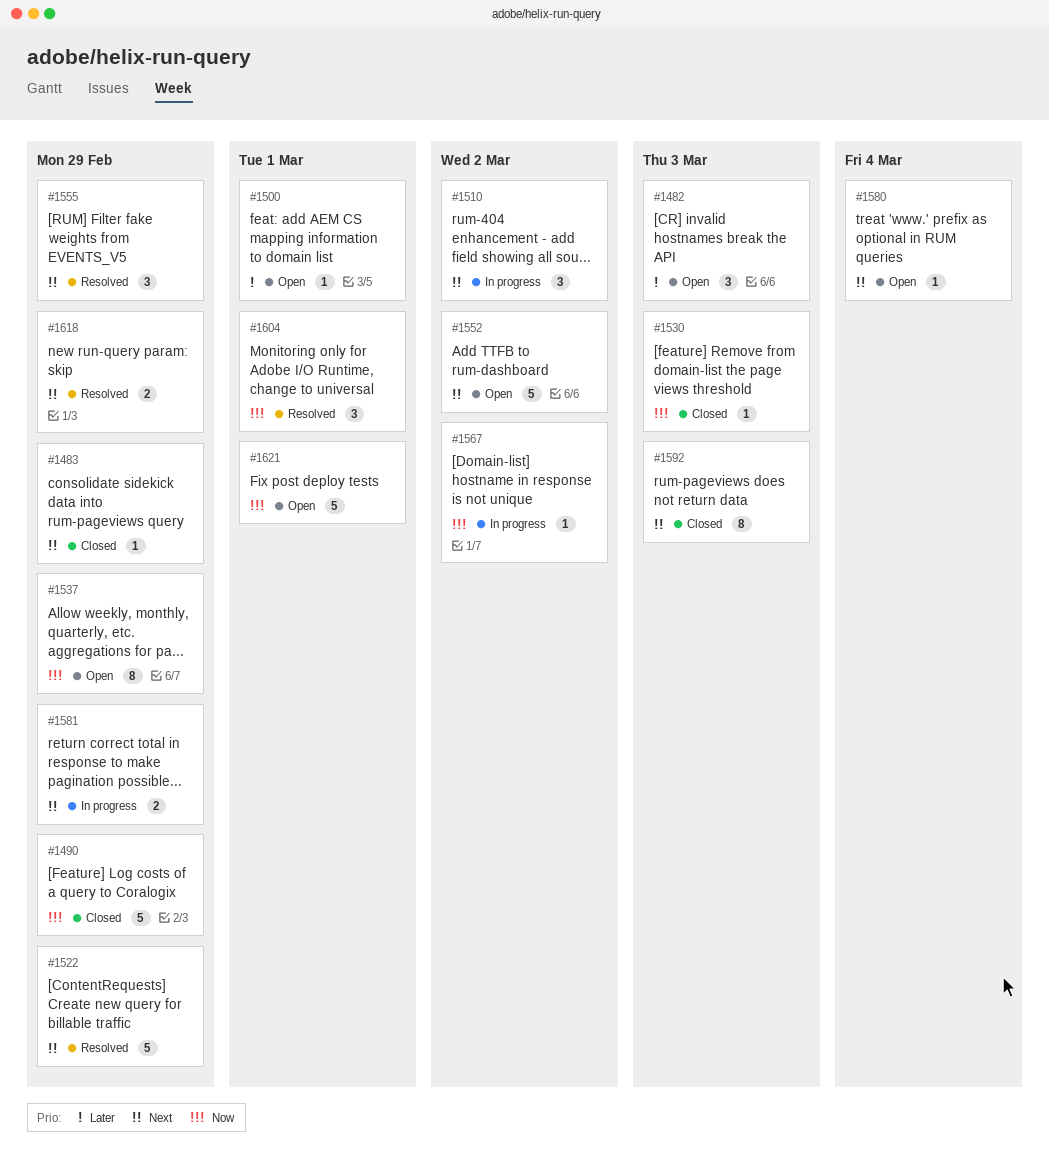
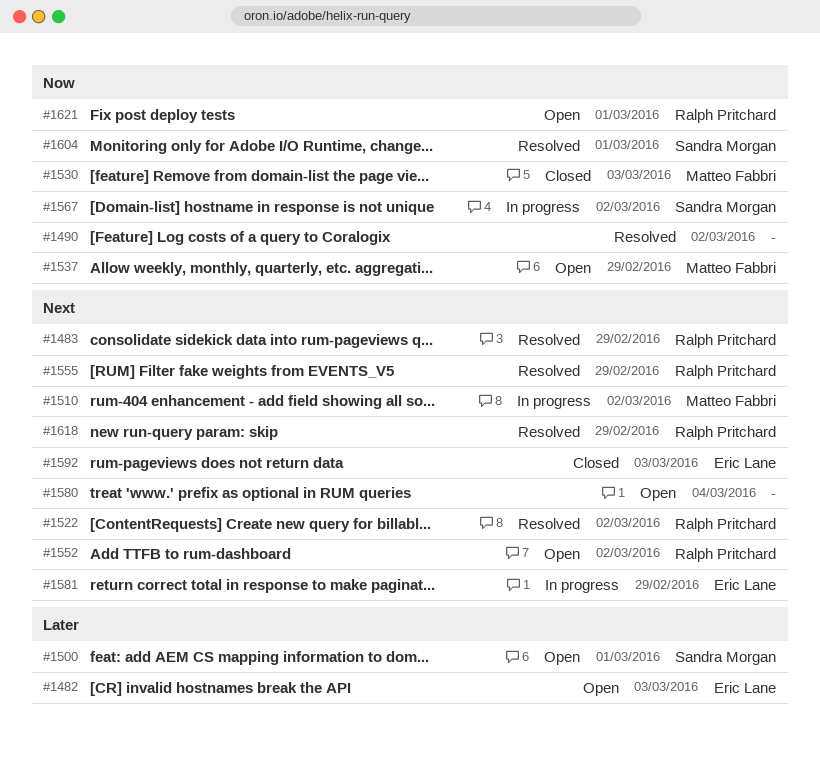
#1483, status: Closed -> Resolved
#1490, status: Closed -> Resolved
#1490, due: Feb 29 -> Mar 2
#1522, due: Feb 29 -> Mar 2

